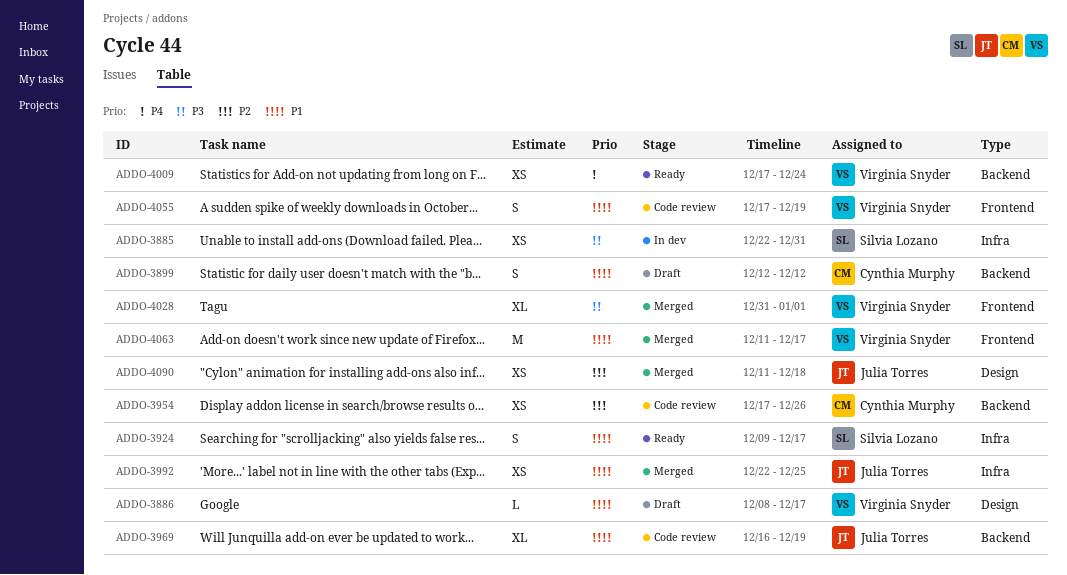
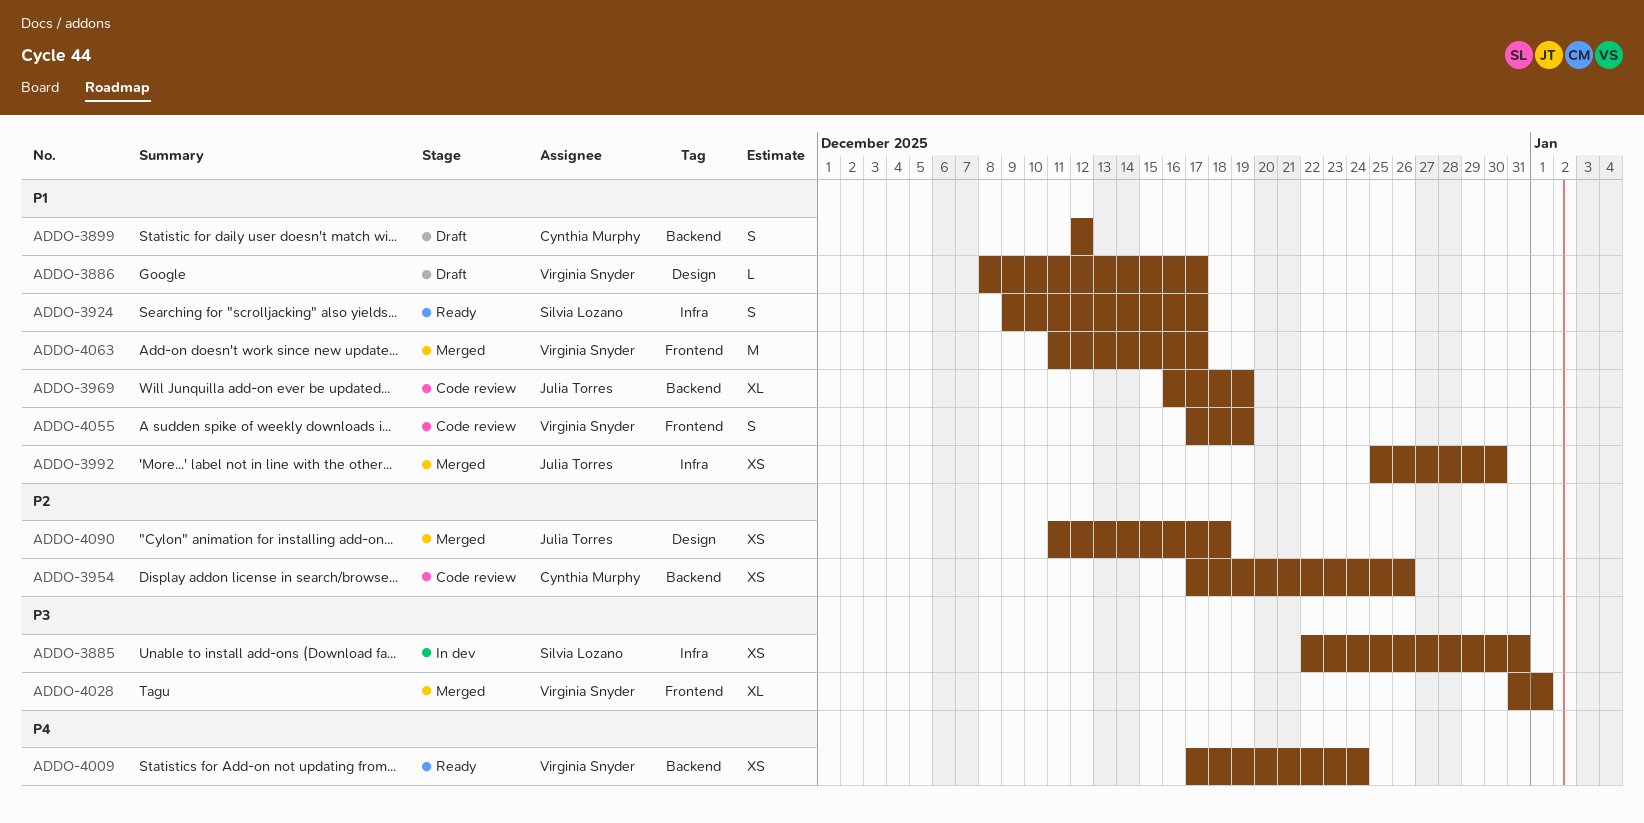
ADDO-3992, start: Dec 22 -> Dec 25
ADDO-3992, due: Dec 25 -> Dec 30

